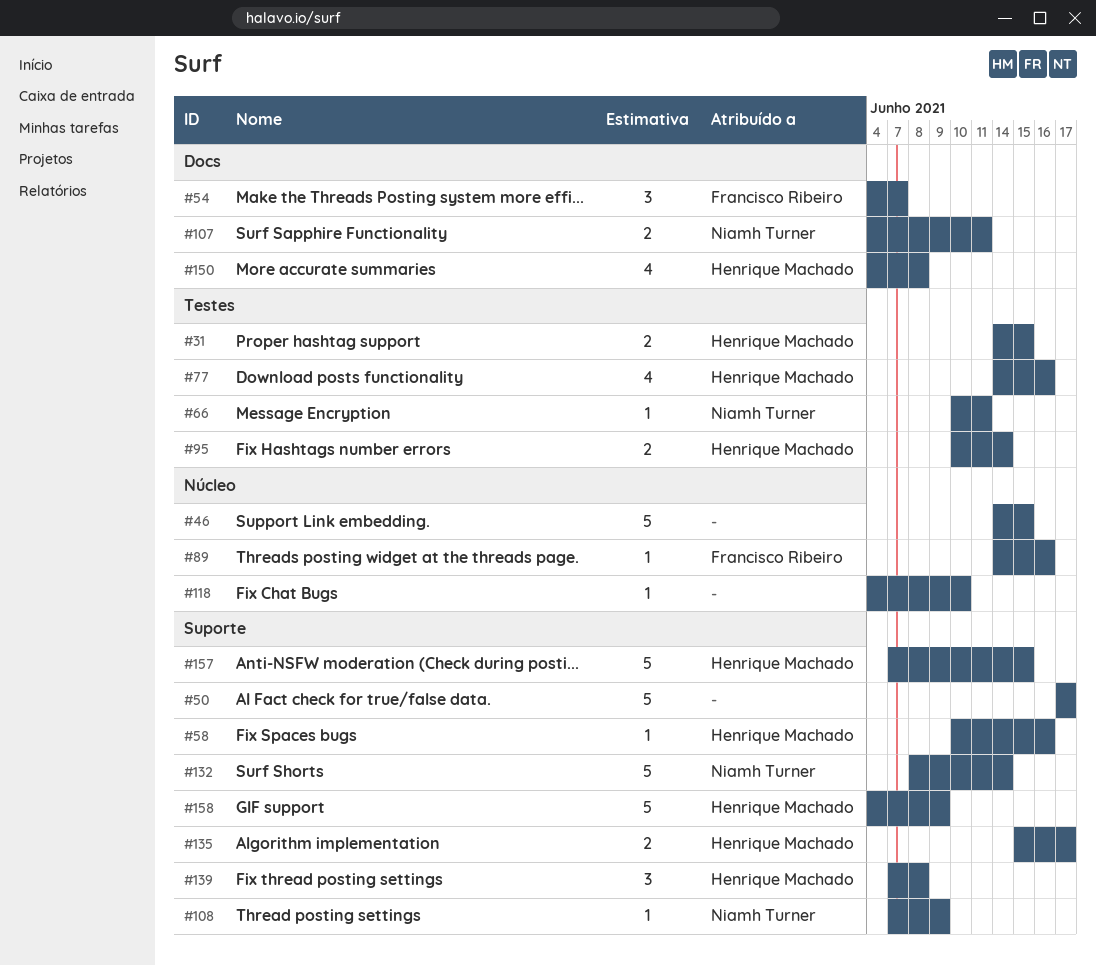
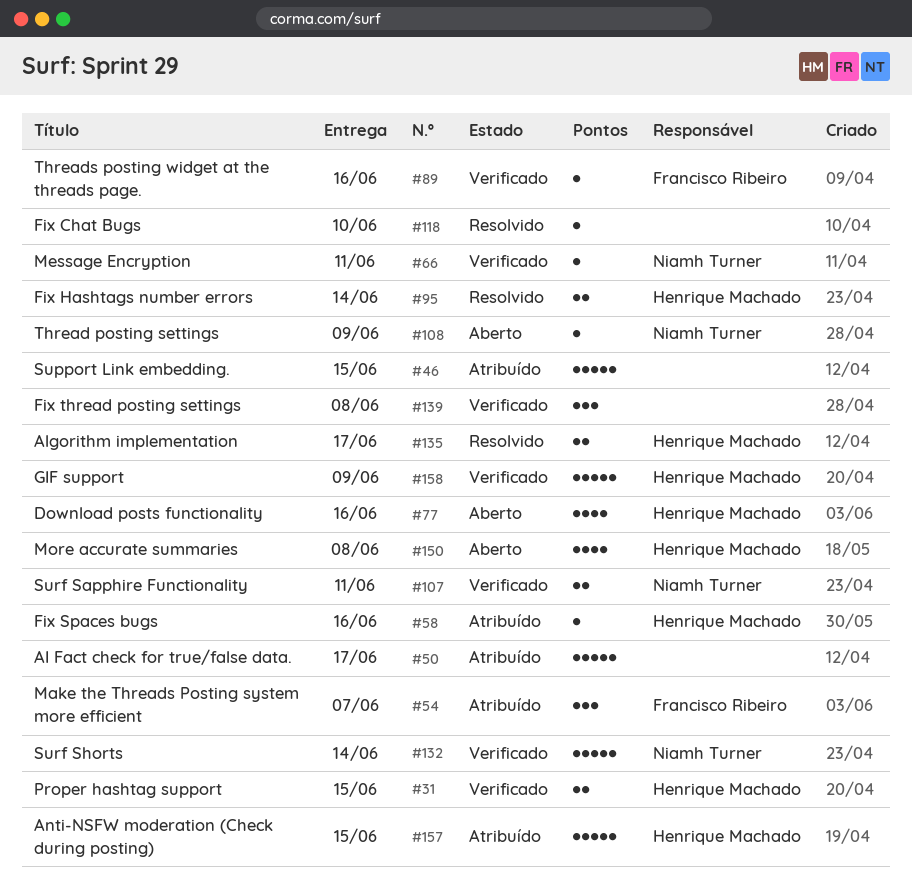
#139, owner: Henrique Machado -> none

